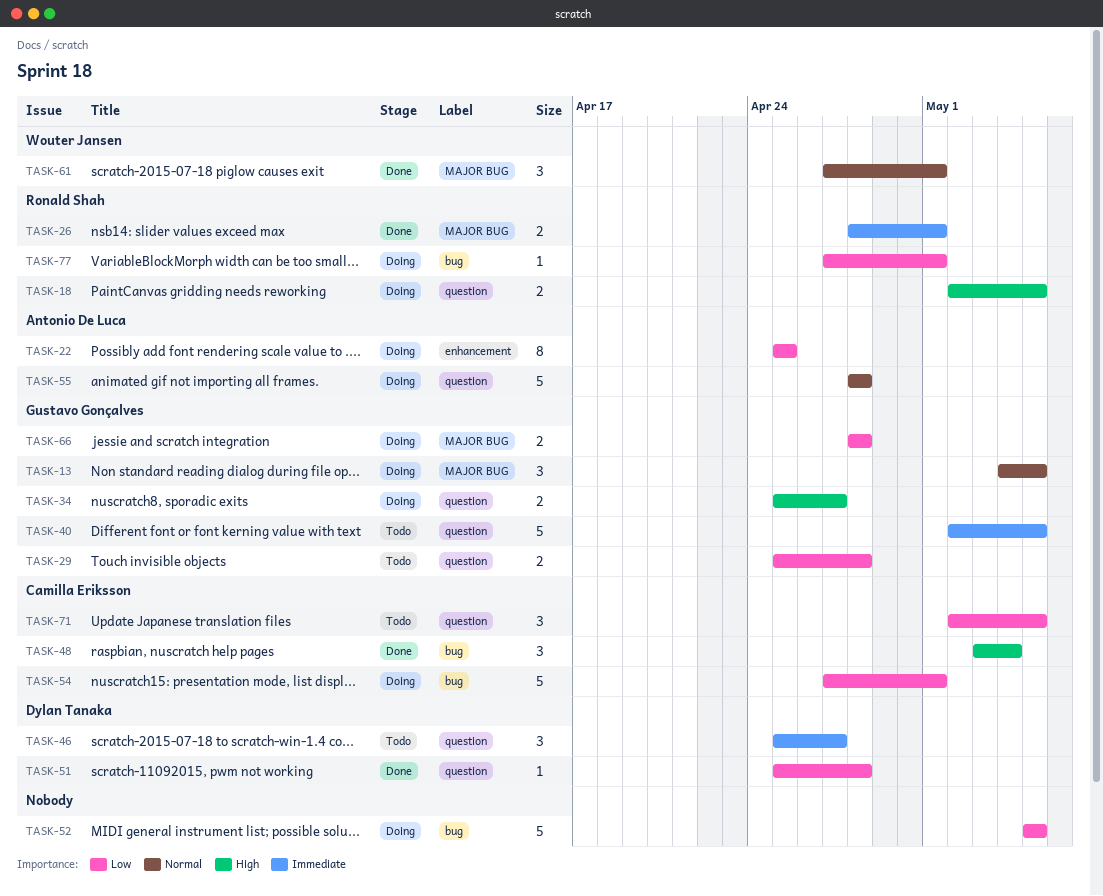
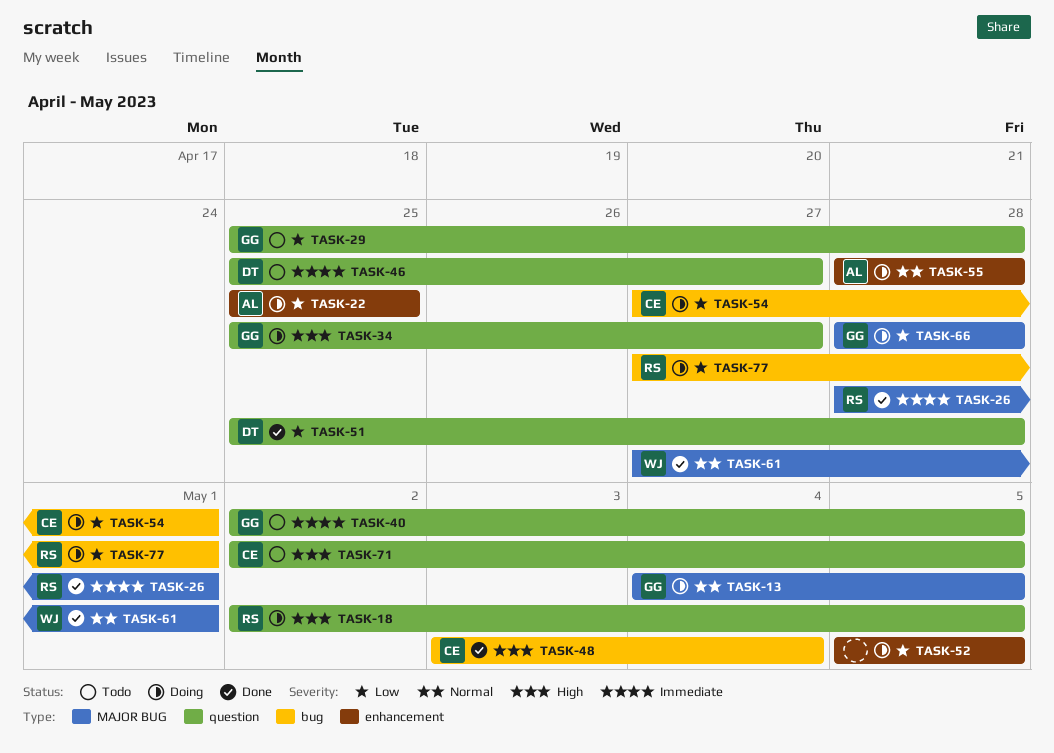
TASK-52, label: bug -> enhancement
TASK-55, label: question -> enhancement
TASK-71, priority: Low -> High

